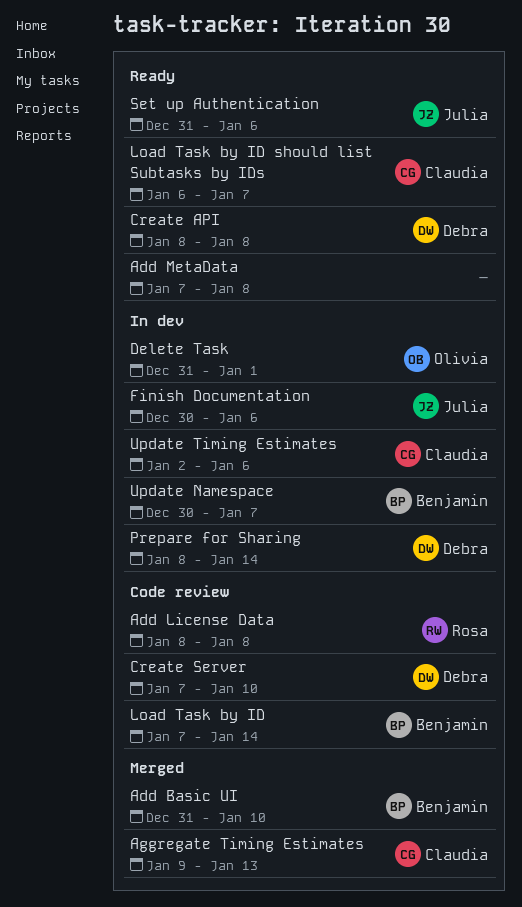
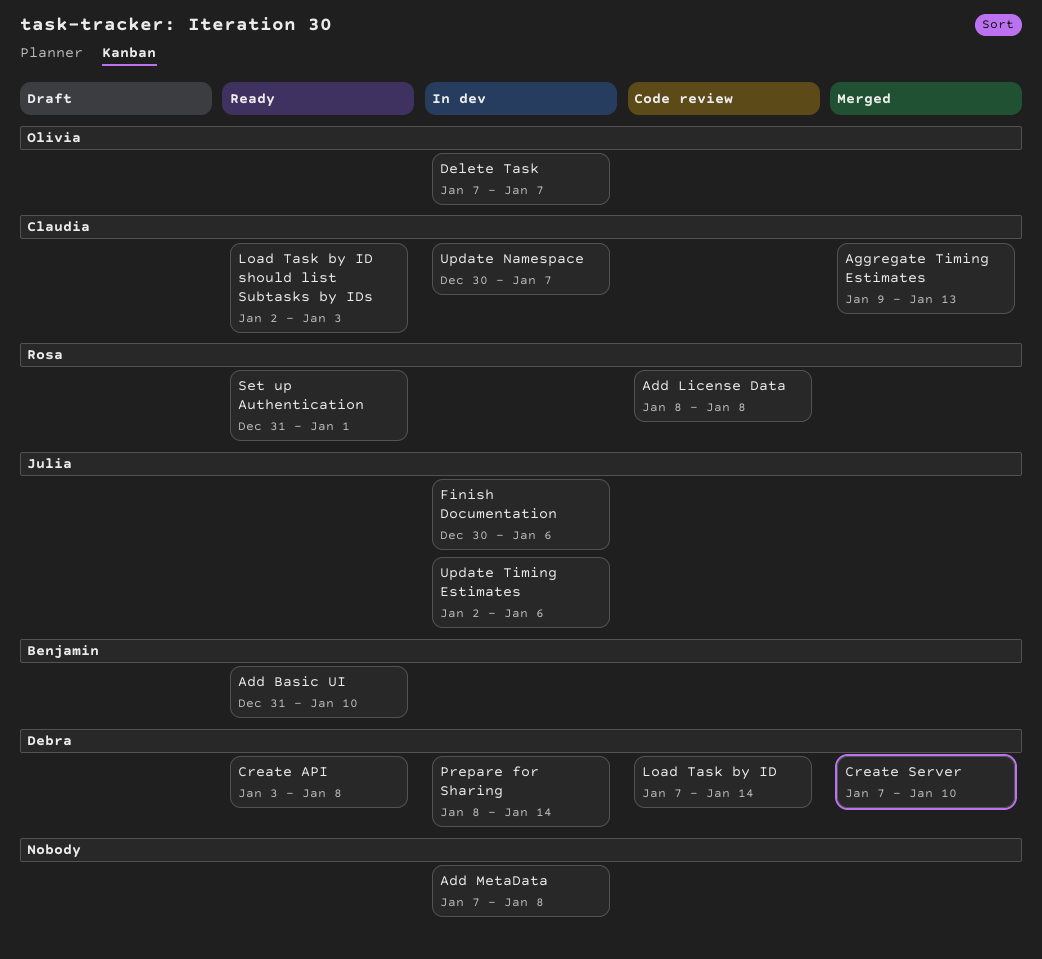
Add Basic UI, status: Merged -> Ready
Add MetaData, status: Ready -> In dev
Create API, start: Jan 8 -> Jan 3
Create Server, status: Code review -> Merged
Delete Task, start: Dec 31 -> Jan 7
Delete Task, due: Jan 1 -> Jan 7
Load Task by ID, owner: Benjamin -> Debra
Load Task by ID should list Subtasks by IDs, start: Jan 6 -> Jan 2
Load Task by ID should list Subtasks by IDs, due: Jan 7 -> Jan 3
Set up Authentication, owner: Julia -> Rosa
Set up Authentication, due: Jan 6 -> Jan 1
Update Namespace, owner: Benjamin -> Claudia
Update Timing Estimates, owner: Claudia -> Julia

